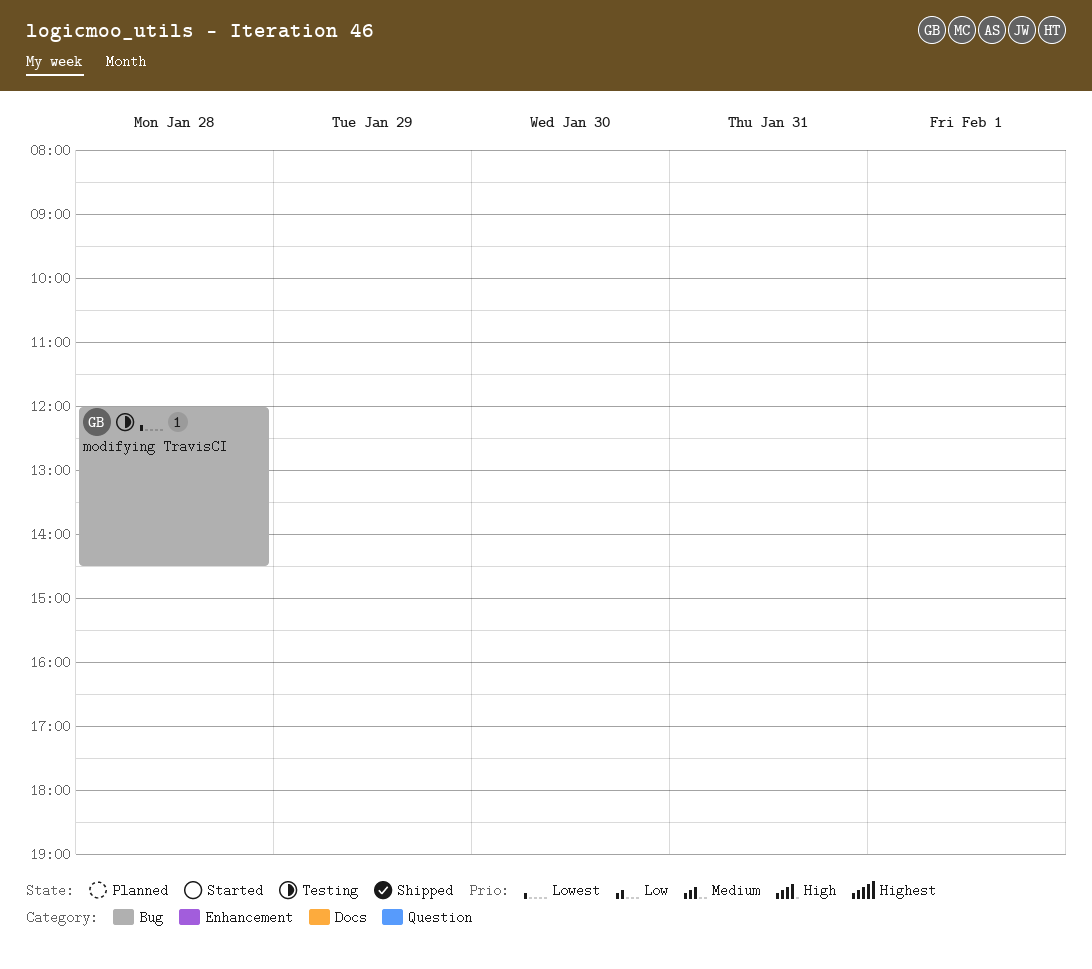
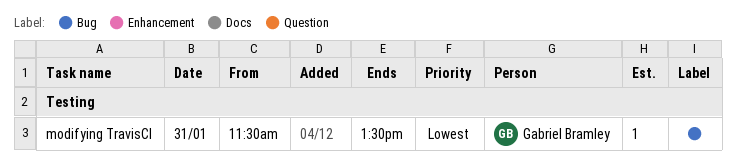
modifying TravisCI, day: Jan 28 -> Jan 31
modifying TravisCI, begins: 12:00 -> 11:30
modifying TravisCI, ends: 14:30 -> 13:30

